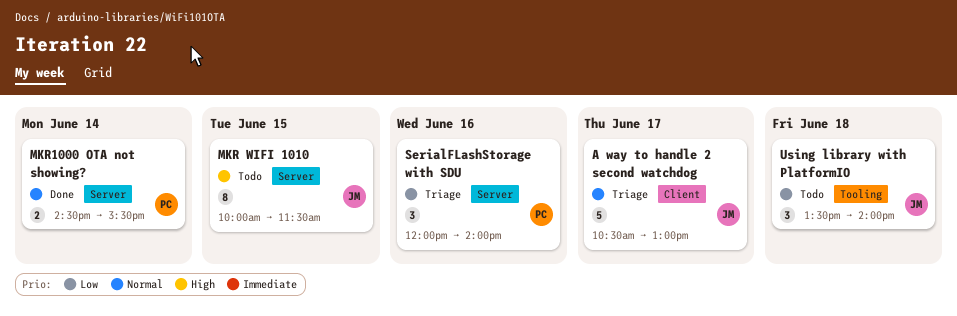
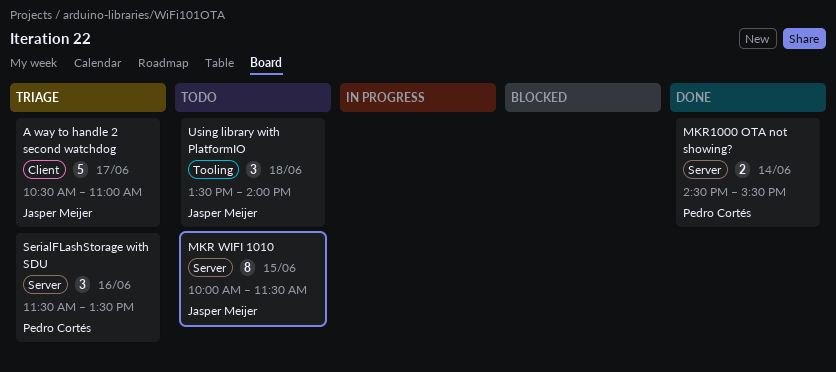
A way to handle 2 second watchdog, ends: 13:00 -> 11:00
SerialFLashStorage with SDU, begins: 12:00 -> 11:30
SerialFLashStorage with SDU, ends: 14:00 -> 13:30

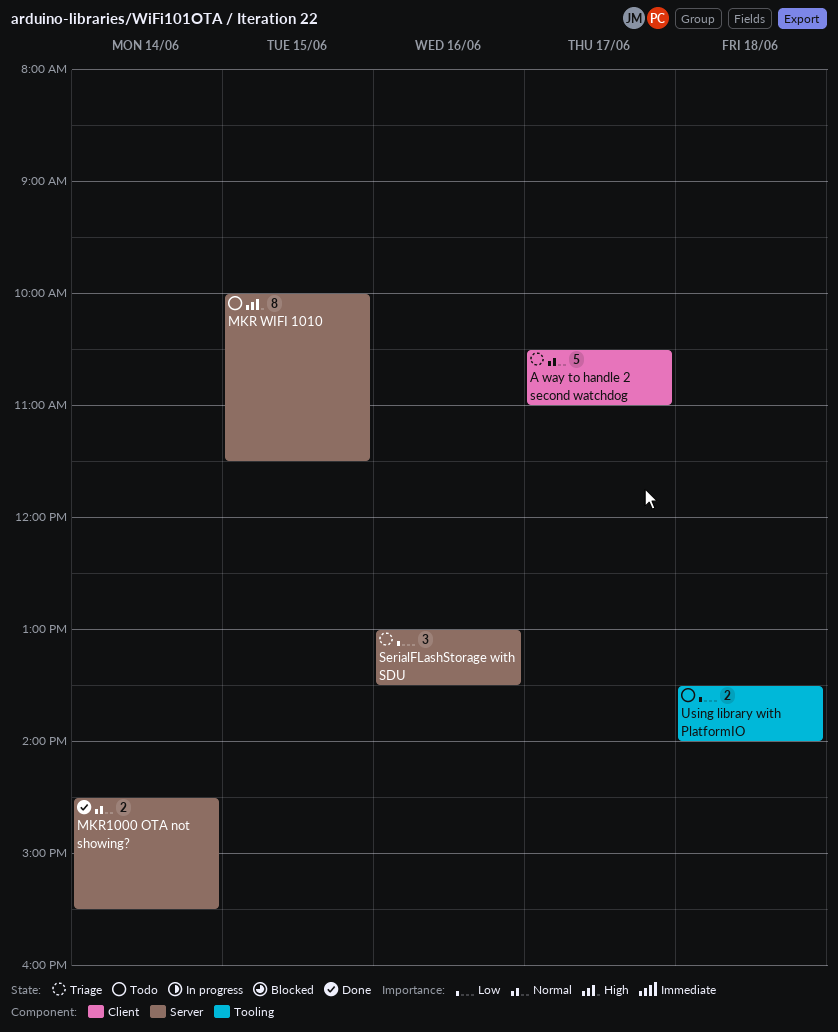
SerialFLashStorage with SDU, begins: 11:30 -> 13:00
Using library with PlatformIO, estimate: 3 -> 2

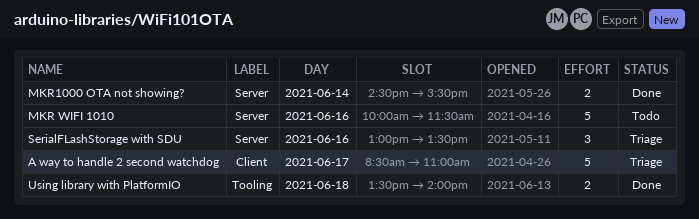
A way to handle 2 second watchdog, begins: 10:30 -> 08:30
MKR WIFI 1010, estimate: 8 -> 5
MKR WIFI 1010, day: Jun 15 -> Jun 16
Using library with PlatformIO, status: Todo -> Done

